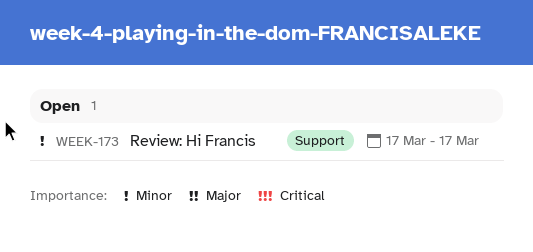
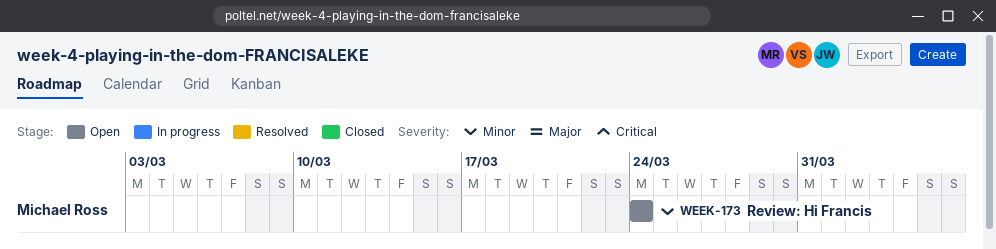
WEEK-173, start: Mar 17 -> Mar 24
WEEK-173, due: Mar 17 -> Mar 24

